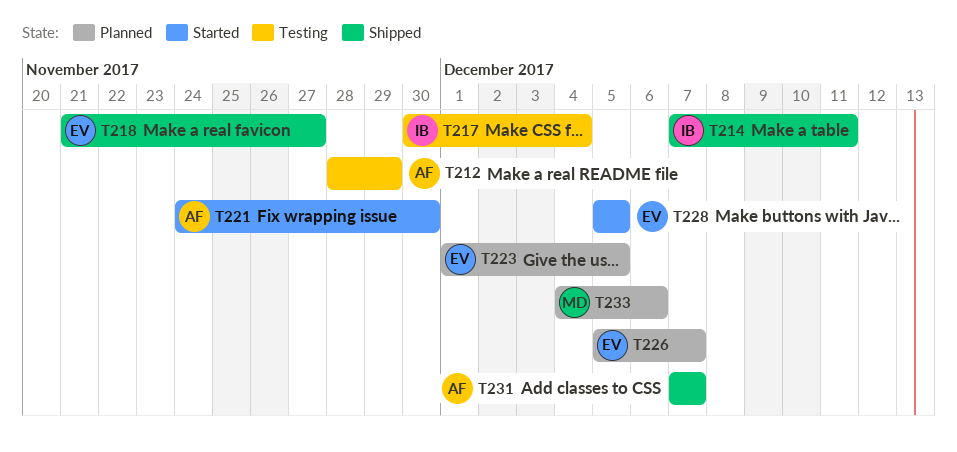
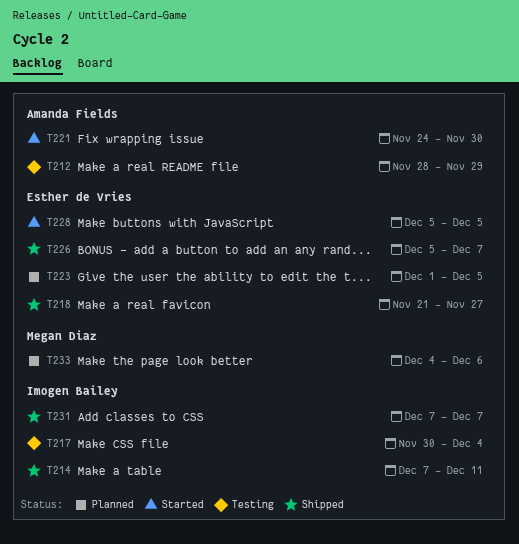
T226, status: Planned -> Shipped
T231, owner: Amanda Fields -> Imogen Bailey

